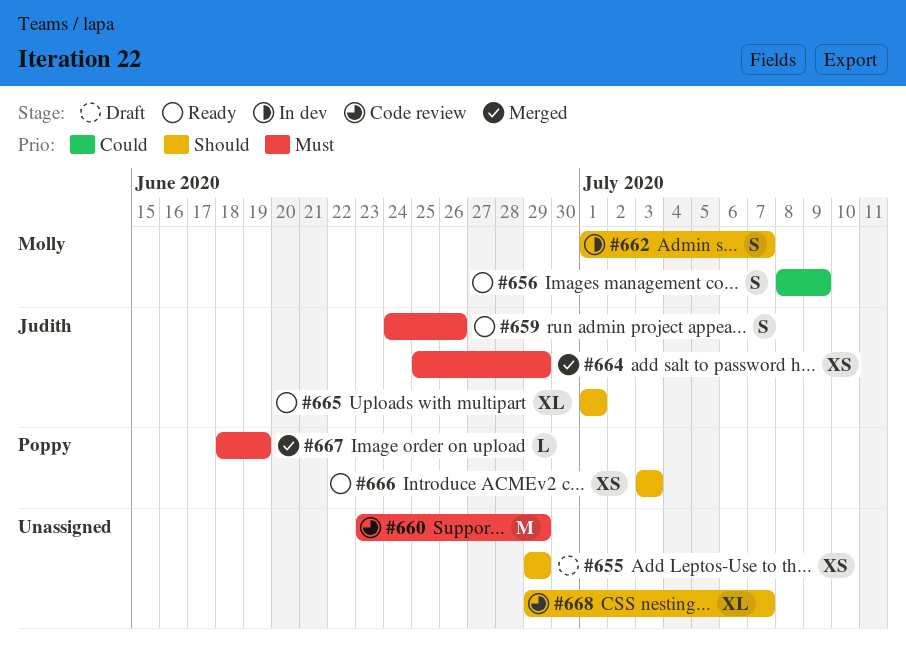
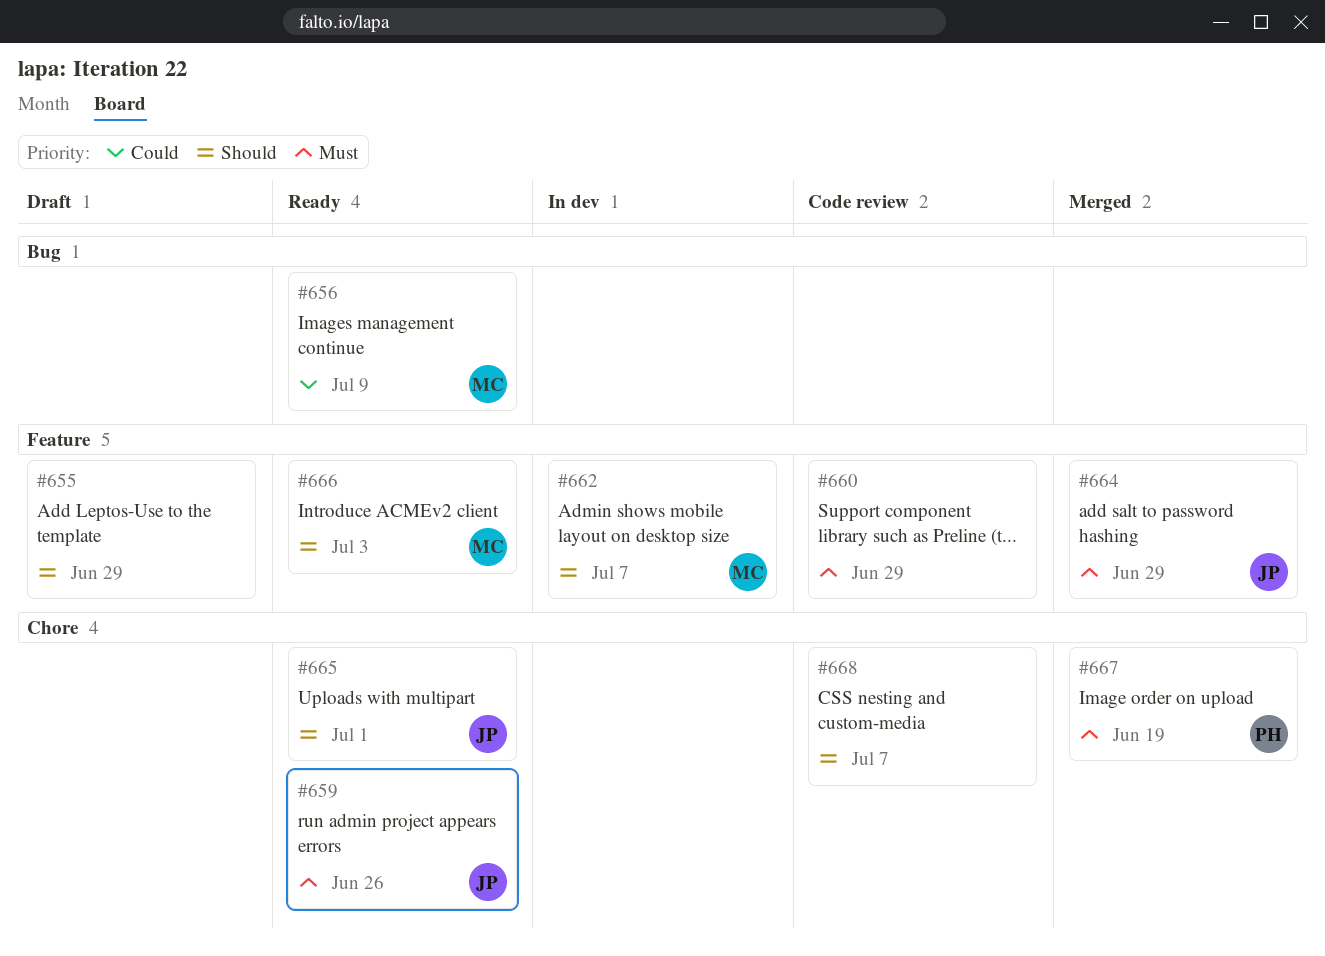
#666, owner: Poppy -> Molly

